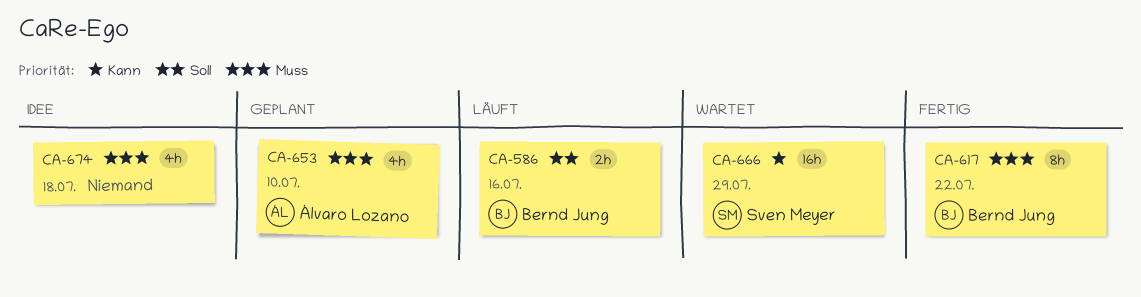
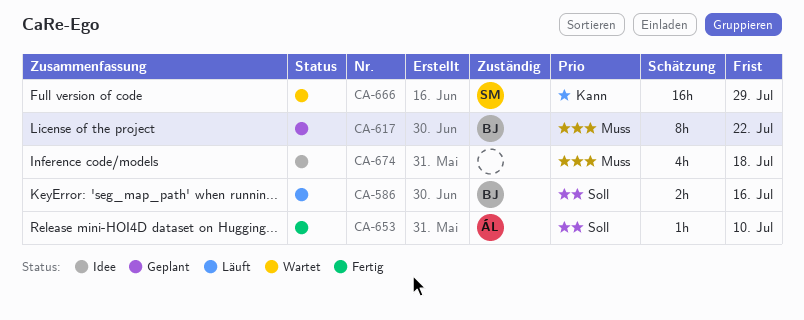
CA-617, status: Fertig -> Geplant
CA-653, status: Geplant -> Fertig
CA-653, priority: Muss -> Soll
CA-653, estimate: 4h -> 1h

